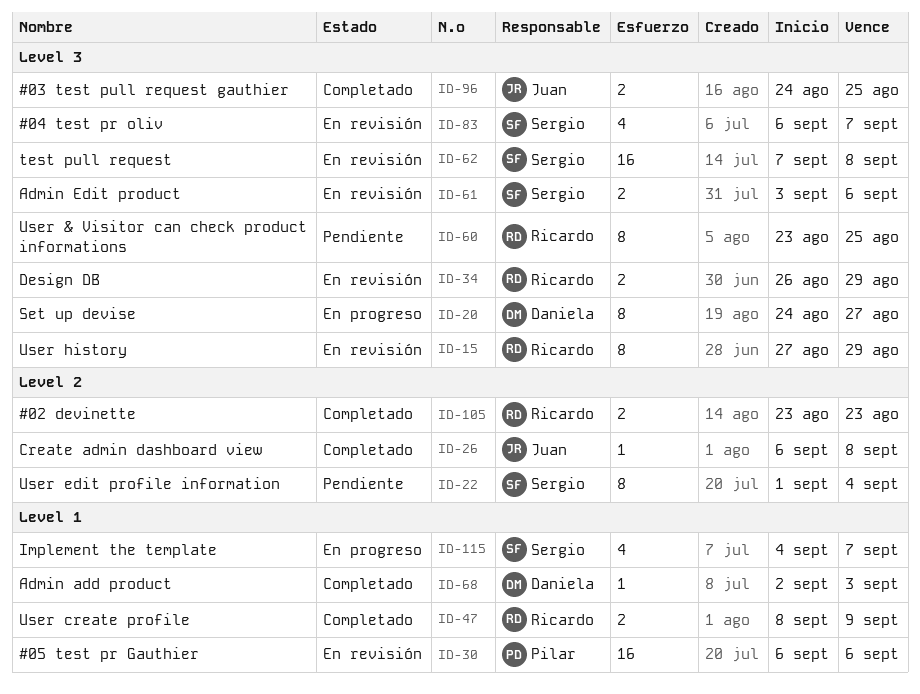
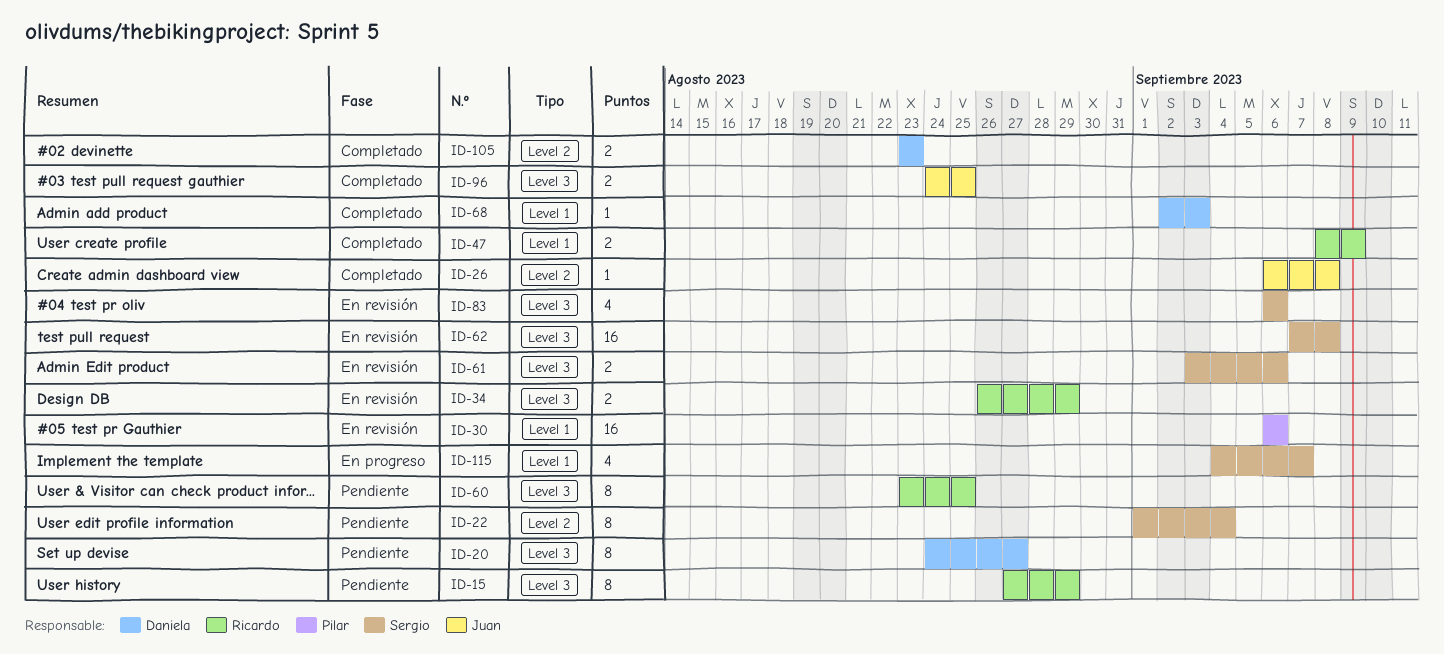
ID-15, status: En revisión -> Pendiente
ID-20, status: En progreso -> Pendiente
ID-83, due: Sep 7 -> Sep 6
ID-105, owner: Ricardo -> Daniela

